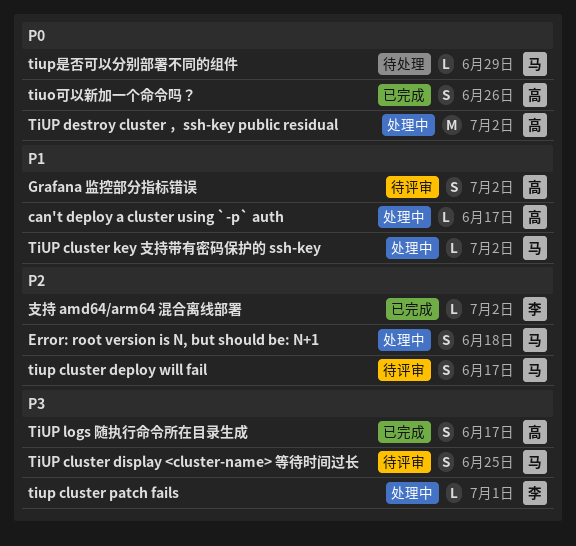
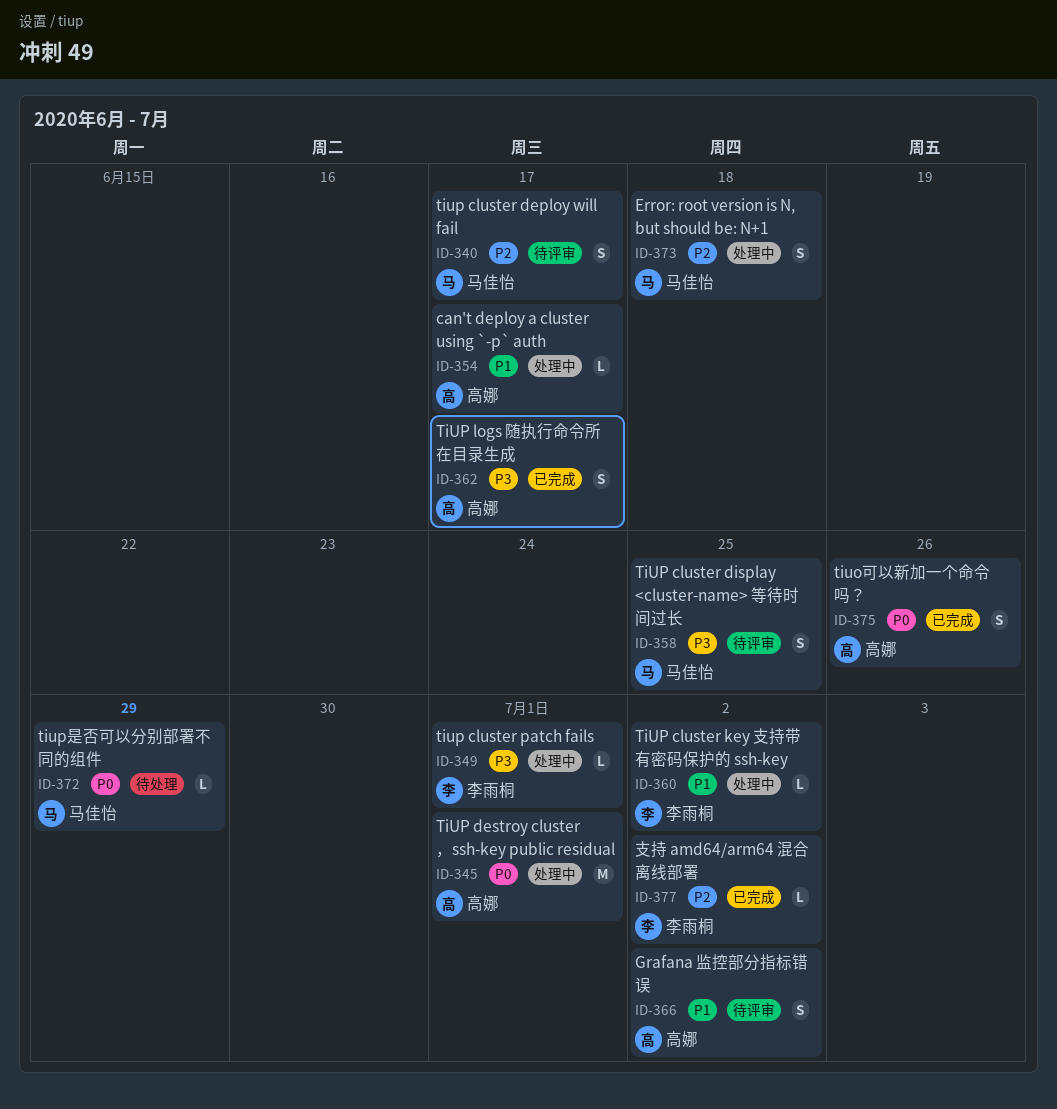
TiUP cluster key 支持带有密码保护的 ssh-key, owner: 马佳怡 -> 李雨桐
TiUP destroy cluster ，ssh-key public residual, due: Jul 2 -> Jul 1

